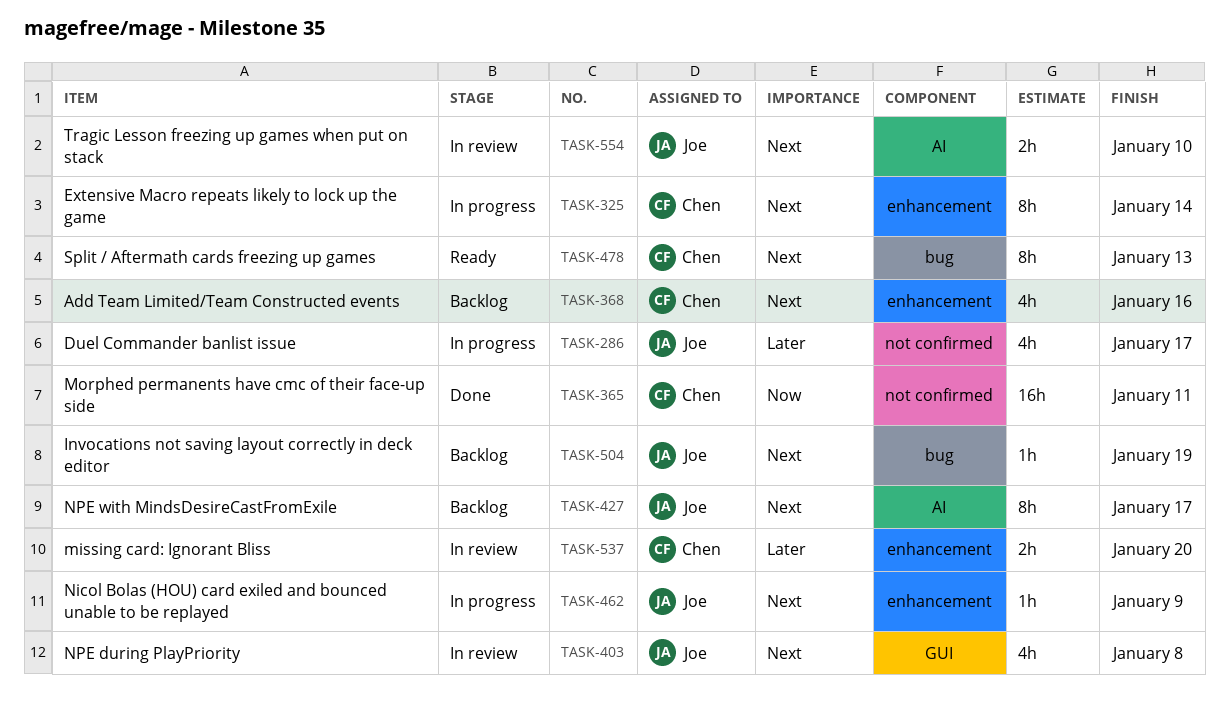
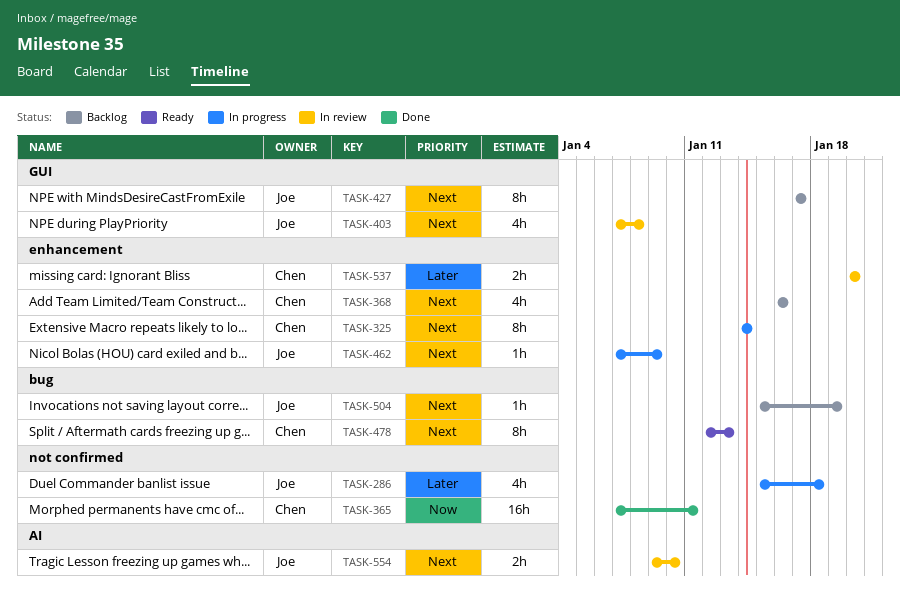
TASK-286, due: Jan 17 -> Jan 18
TASK-427, label: AI -> GUI

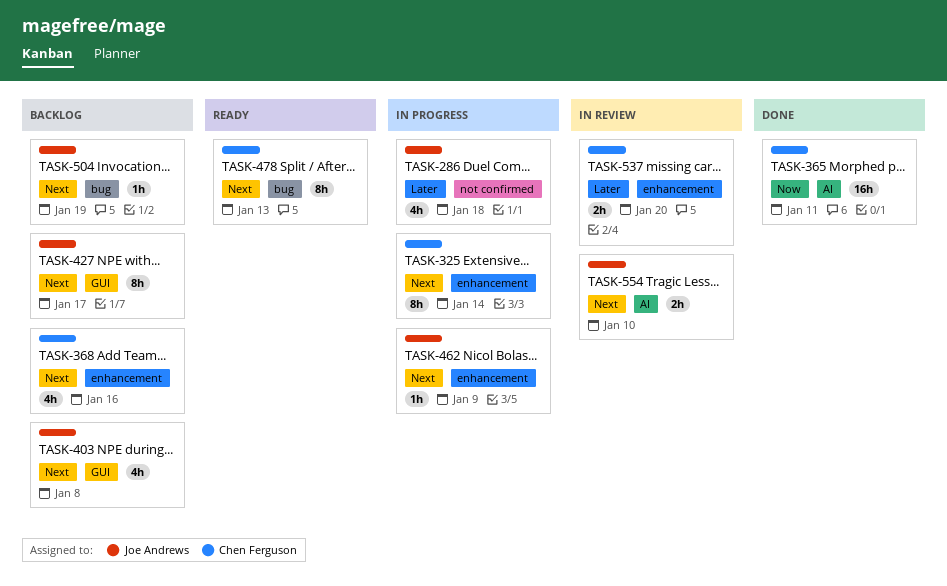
TASK-365, label: not confirmed -> AI
TASK-403, status: In review -> Backlog

